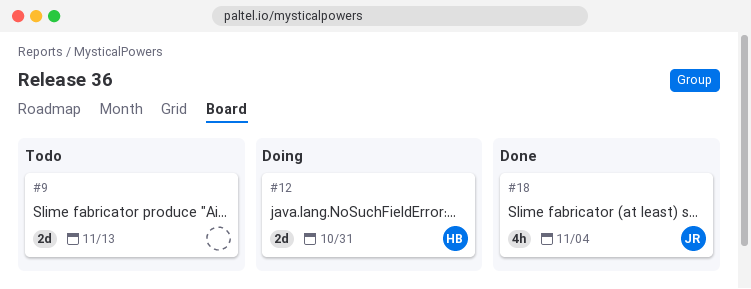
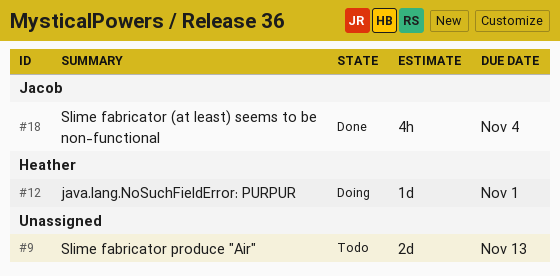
#12, estimate: 2d -> 1d
#12, due: Oct 31 -> Nov 1

